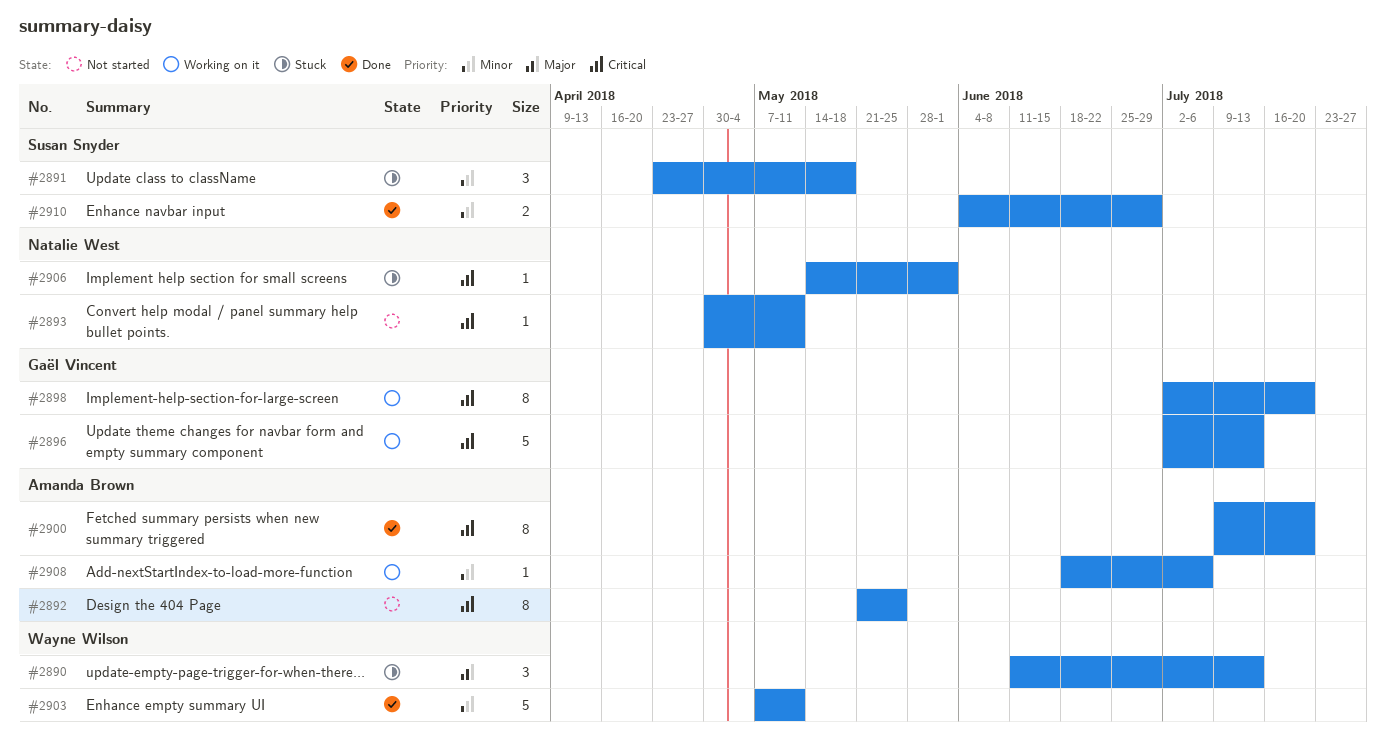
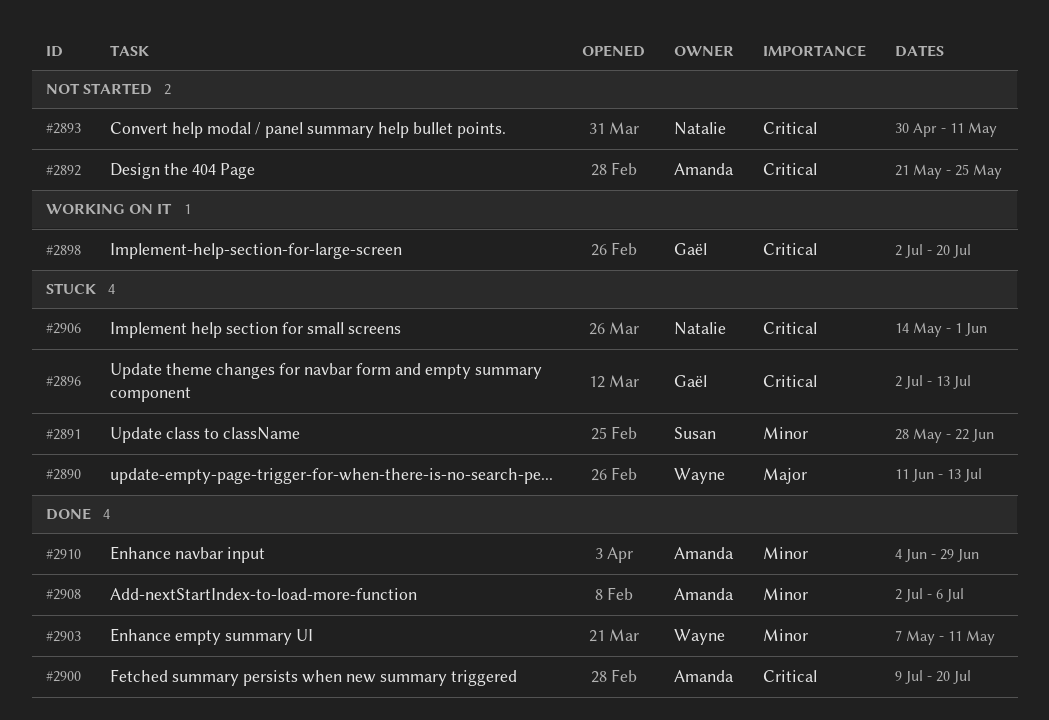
#2891, start: Apr 23 -> May 28
#2891, due: May 18 -> Jun 22
#2896, status: Working on it -> Stuck
#2908, status: Working on it -> Done
#2908, start: Jun 18 -> Jul 2
#2910, owner: Susan Snyder -> Amanda Brown

